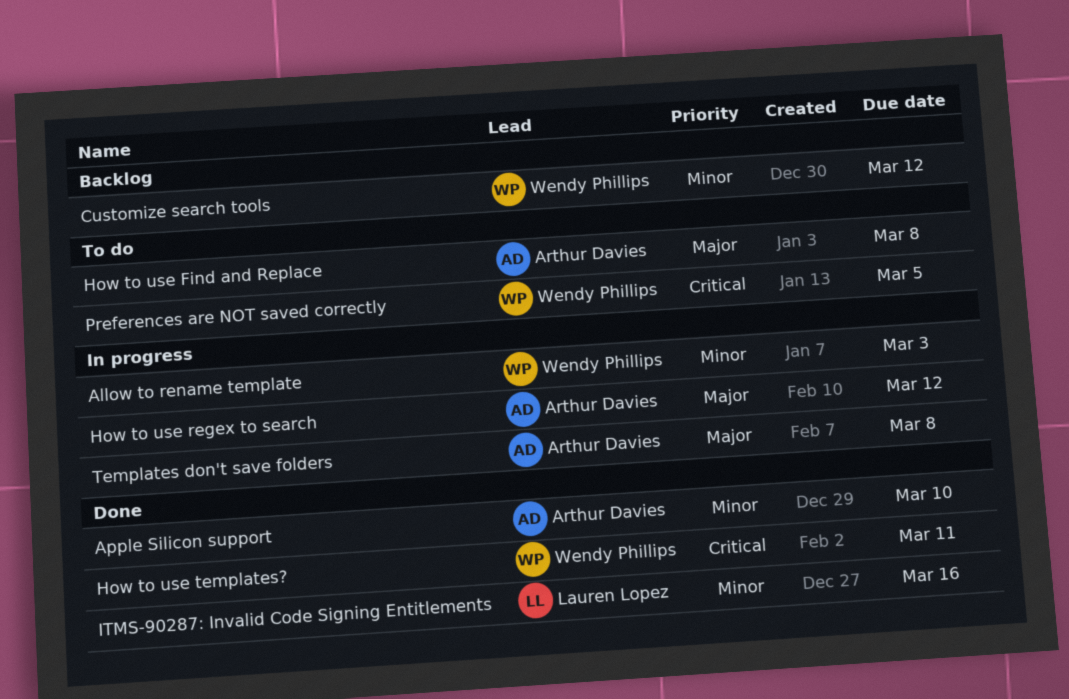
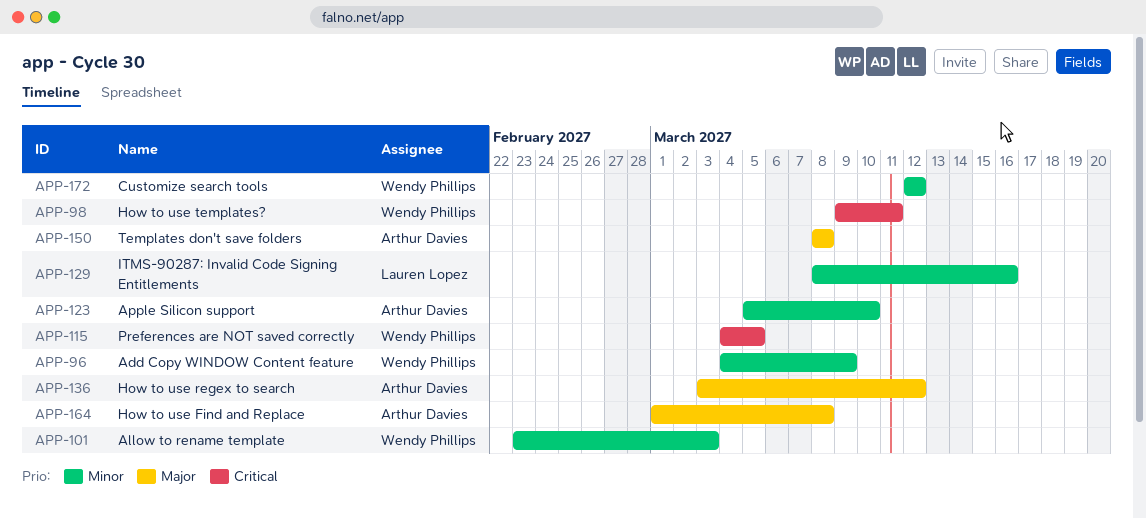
Add Copy WINDOW Content feature: none -> present

